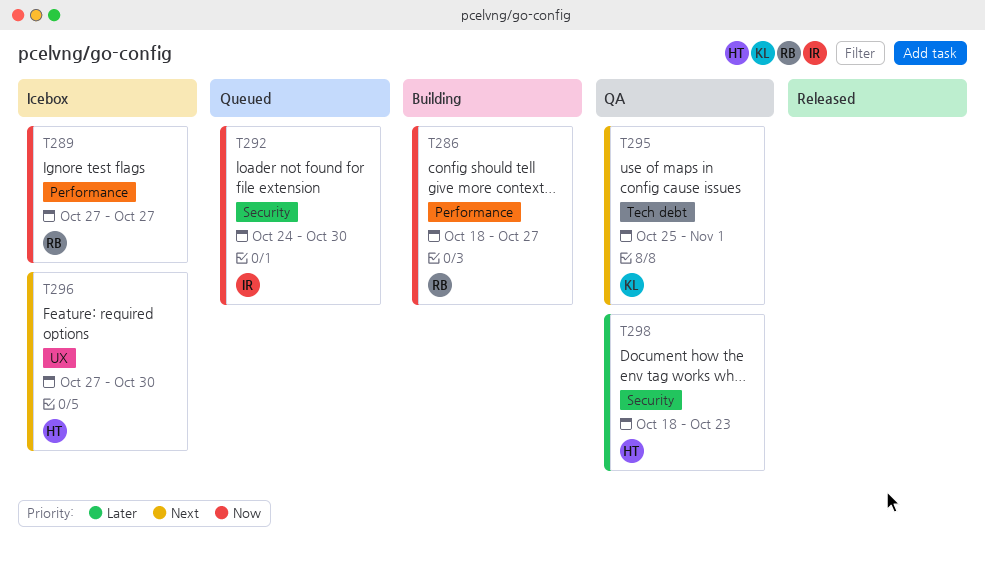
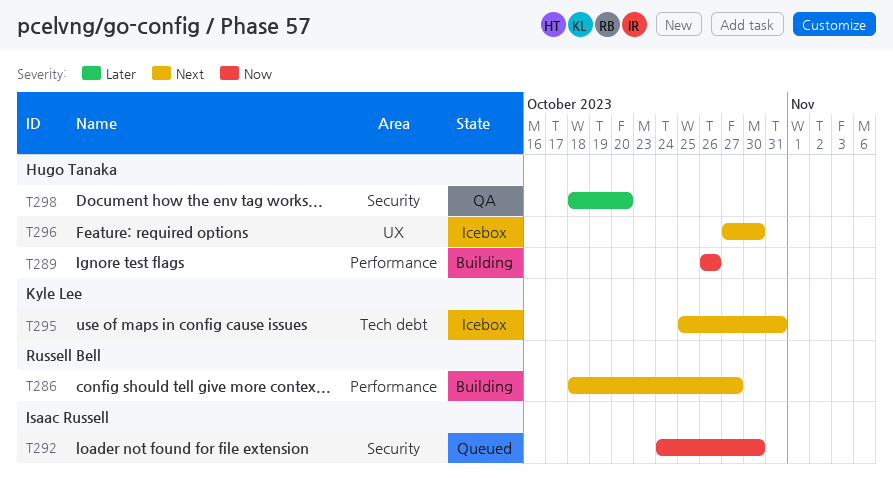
T286, priority: Now -> Next
T289, status: Icebox -> Building
T289, owner: Russell Bell -> Hugo Tanaka
T289, start: Oct 27 -> Oct 26
T289, due: Oct 27 -> Oct 26
T295, status: QA -> Icebox
T295, due: Nov 1 -> Oct 31
T298, due: Oct 23 -> Oct 20

